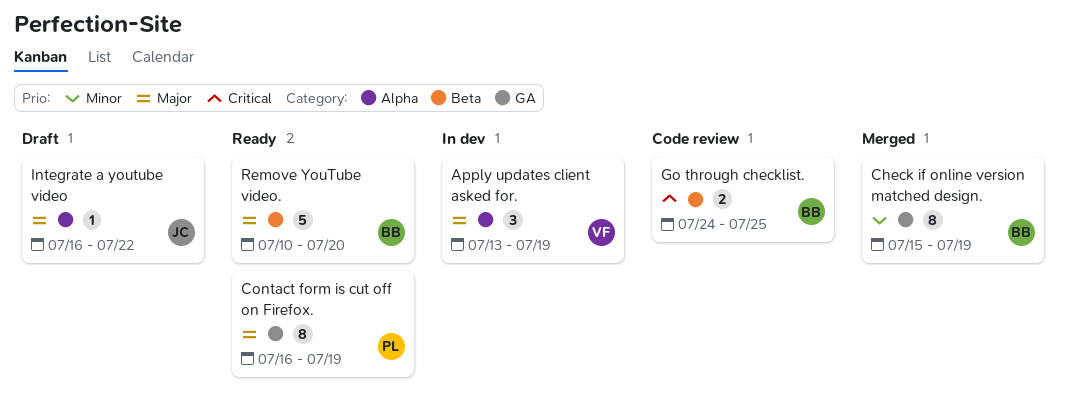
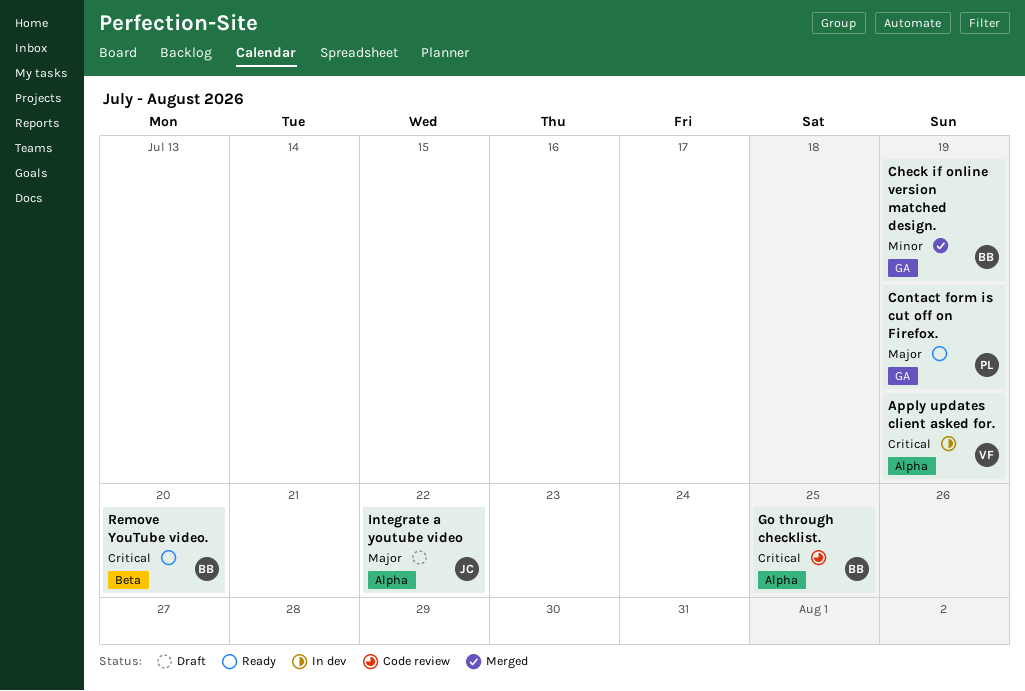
Apply updates client asked for., priority: Major -> Critical
Go through checklist., label: Beta -> Alpha
Remove YouTube video., priority: Major -> Critical

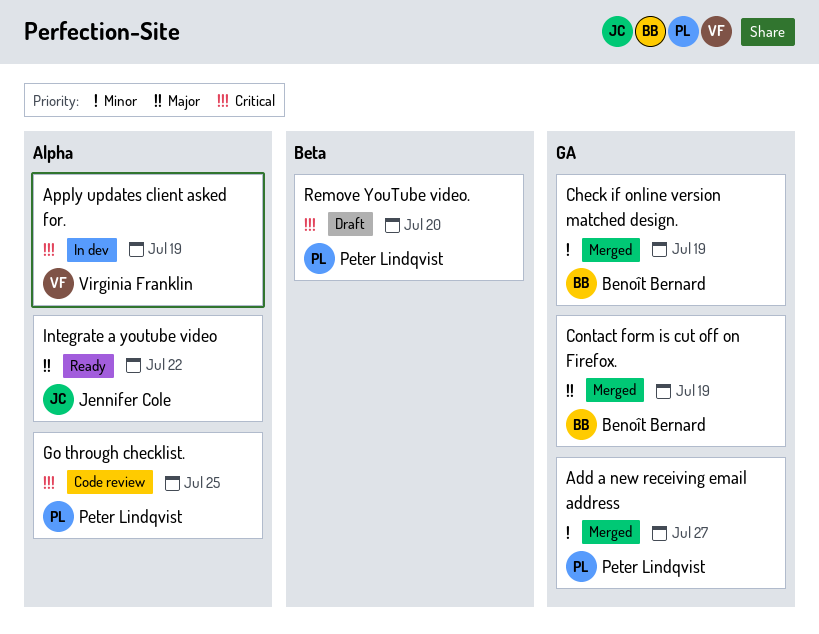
Add a new receiving email address: none -> present
Contact form is cut off on Firefox., status: Ready -> Merged
Contact form is cut off on Firefox., owner: Peter Lindqvist -> Benoît Bernard
Go through checklist., owner: Benoît Bernard -> Peter Lindqvist
Integrate a youtube video, status: Draft -> Ready
Remove YouTube video., status: Ready -> Draft
Remove YouTube video., owner: Benoît Bernard -> Peter Lindqvist

